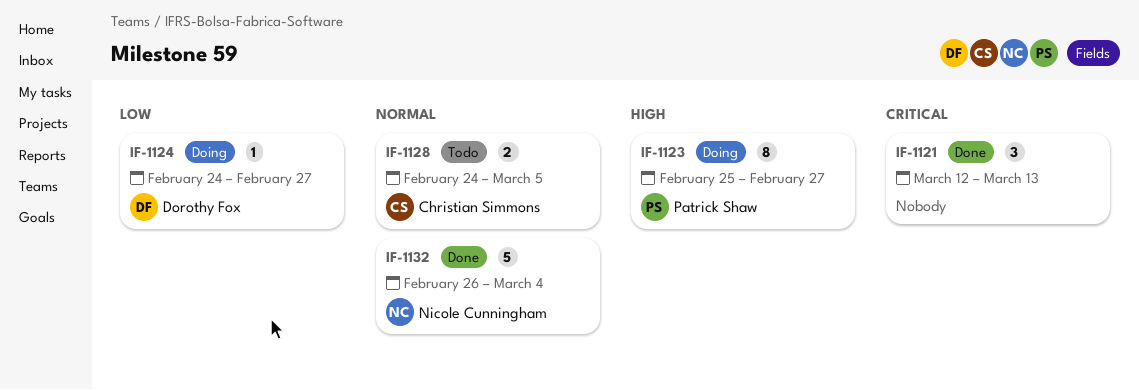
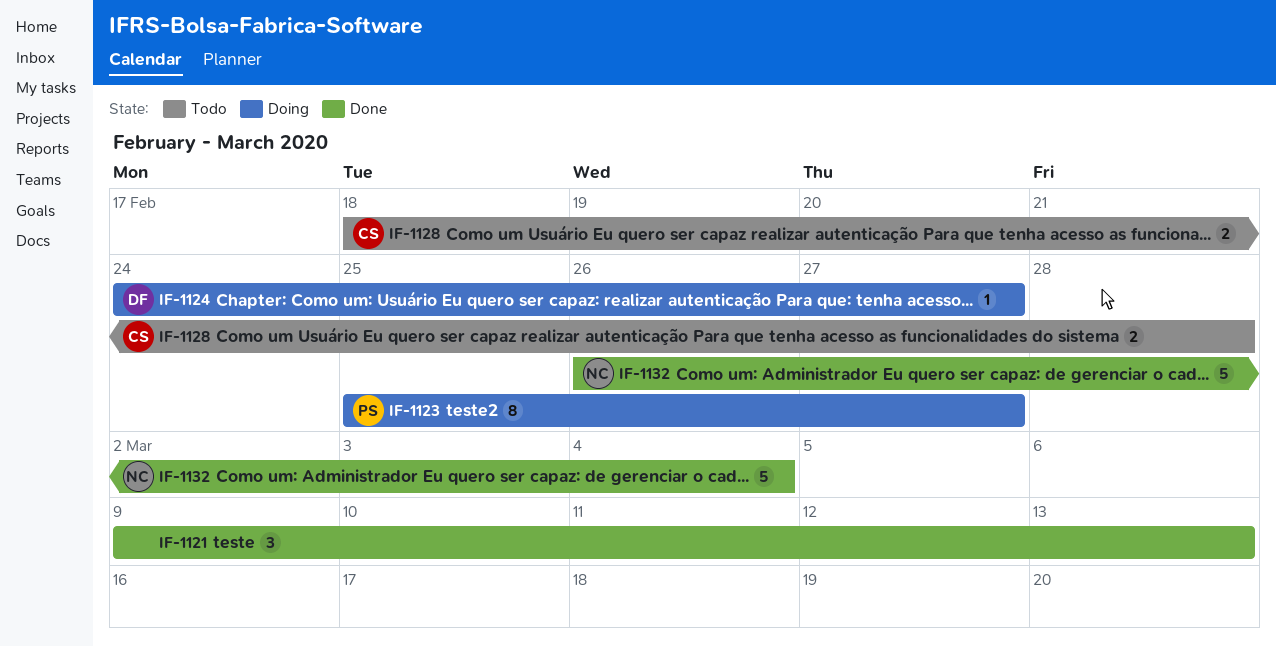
IF-1121, start: Mar 12 -> Mar 9
IF-1128, start: Feb 24 -> Feb 18
IF-1128, due: Mar 5 -> Feb 28

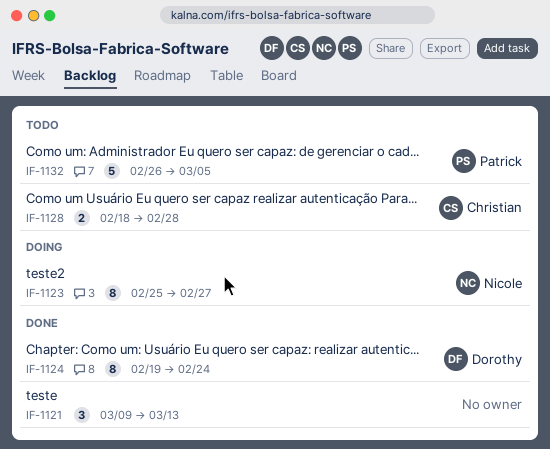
IF-1123, owner: Patrick -> Nicole
IF-1124, status: Doing -> Done
IF-1124, estimate: 1 -> 8
IF-1124, start: Feb 24 -> Feb 19
IF-1124, due: Feb 27 -> Feb 24
IF-1132, status: Done -> Todo
IF-1132, owner: Nicole -> Patrick
IF-1132, due: Mar 4 -> Mar 5

